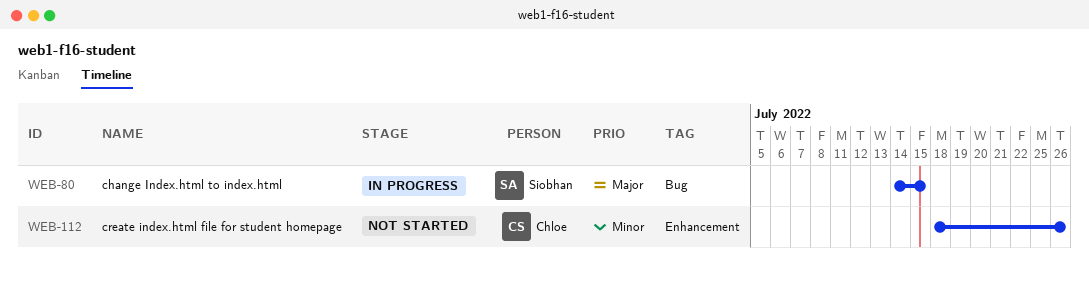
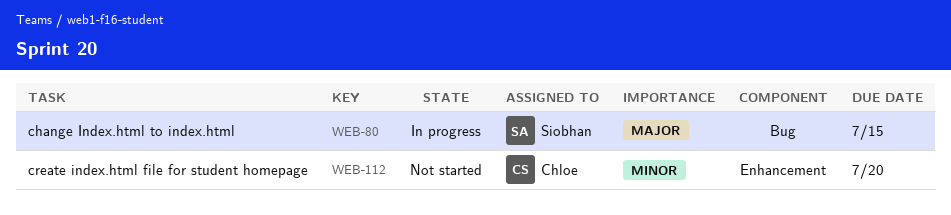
WEB-112, due: Jul 26 -> Jul 20

